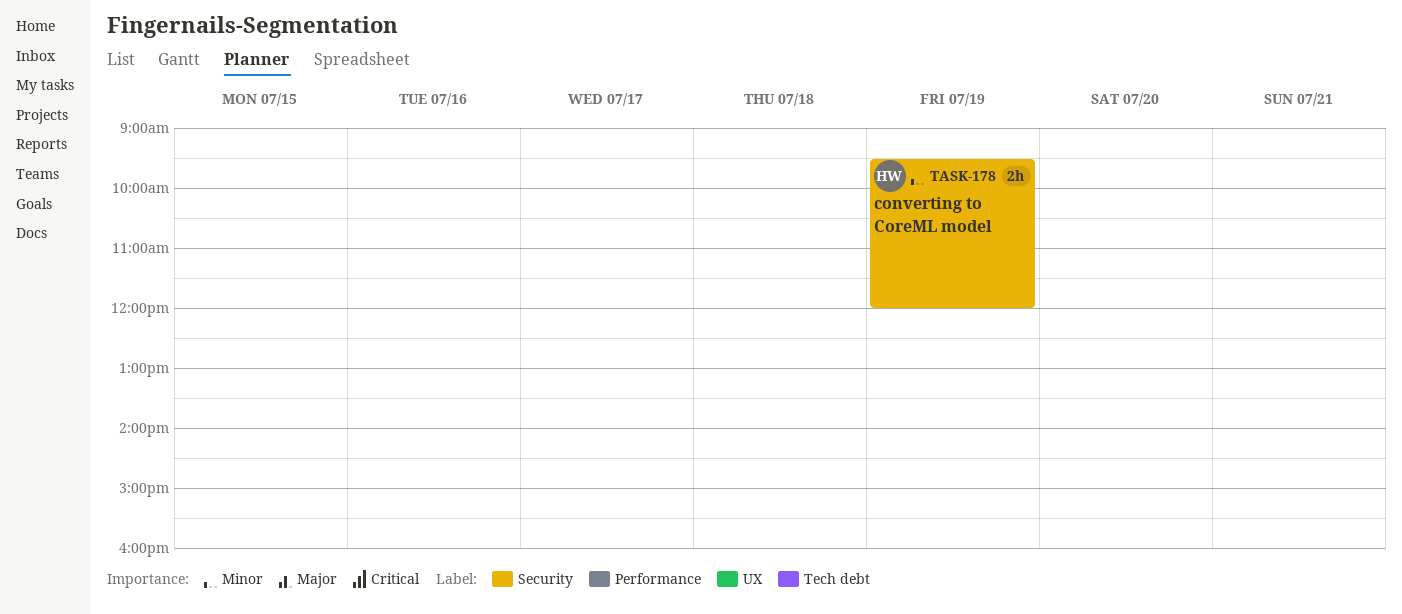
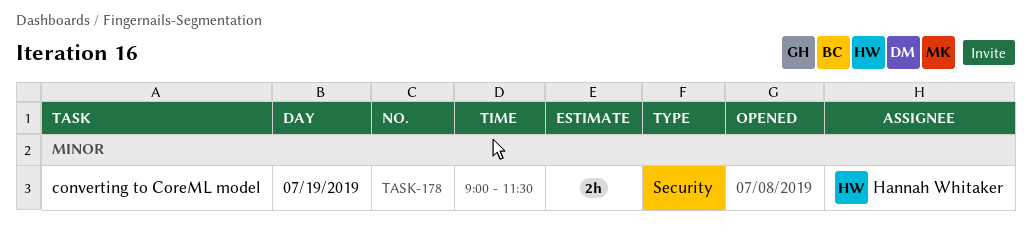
TASK-178, begins: 09:30 -> 09:00
TASK-178, ends: 12:00 -> 11:30

